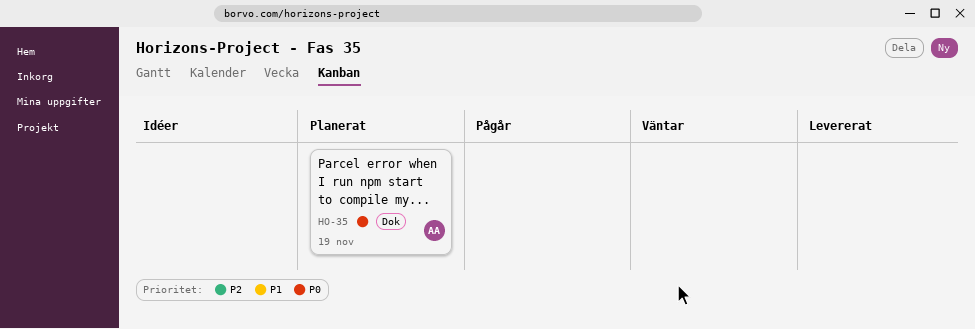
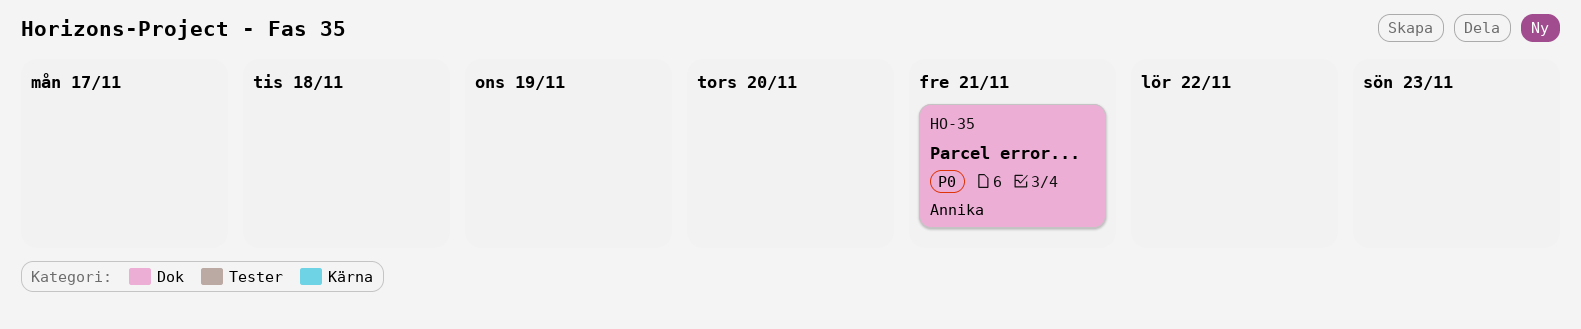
HO-35, due: Nov 19 -> Nov 21

